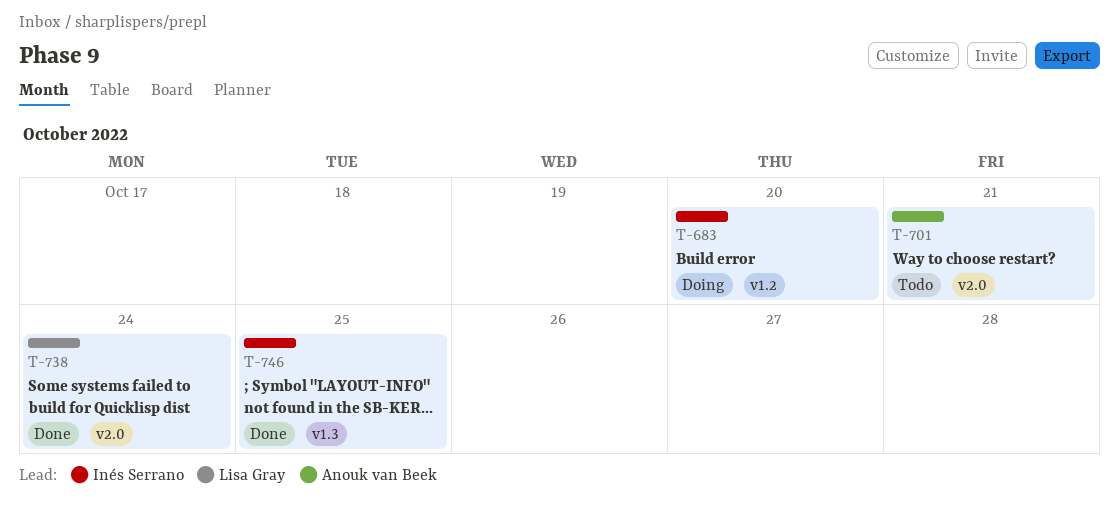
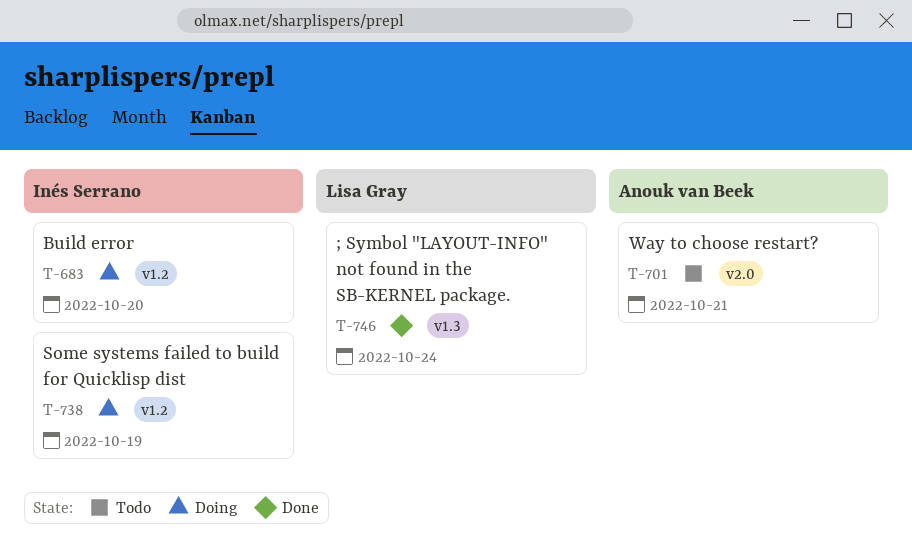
T-738, status: Done -> Doing
T-738, owner: Lisa Gray -> Inés Serrano
T-738, label: v2.0 -> v1.2
T-738, due: Oct 24 -> Oct 19
T-746, owner: Inés Serrano -> Lisa Gray
T-746, due: Oct 25 -> Oct 24

